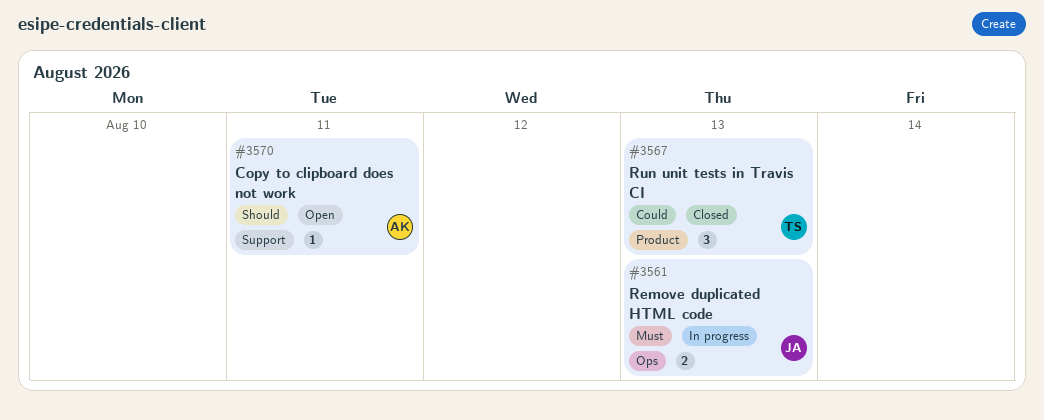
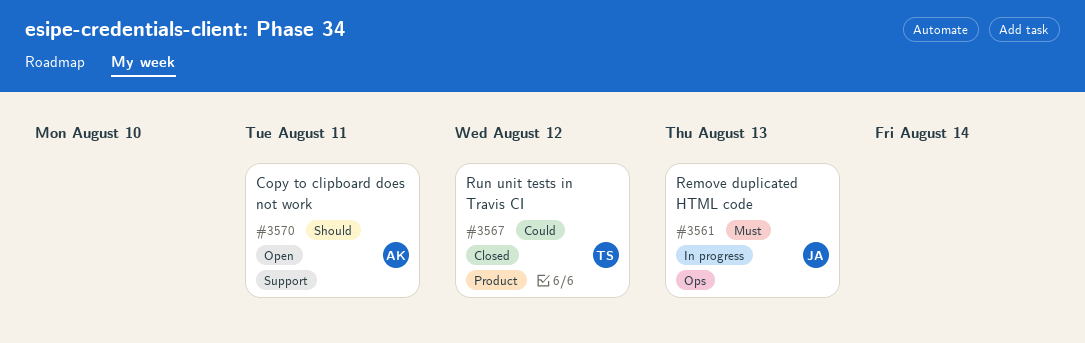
#3567, due: Aug 13 -> Aug 12

